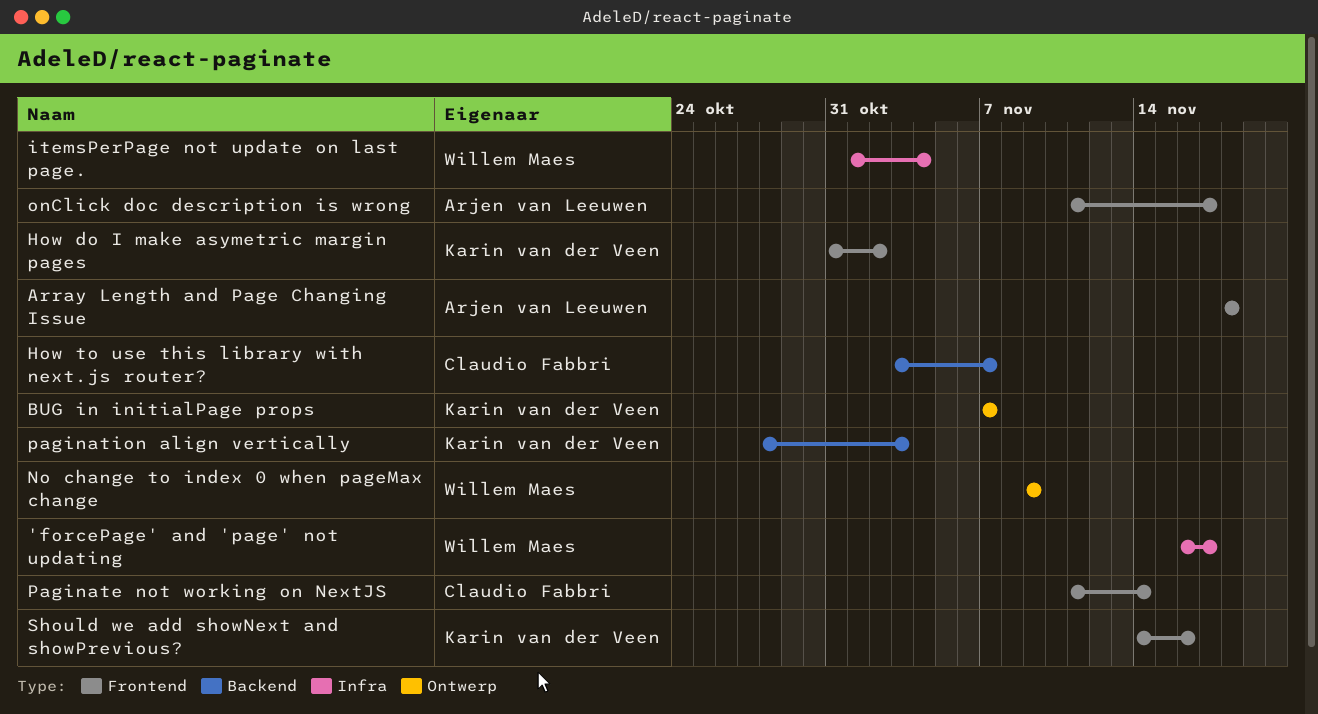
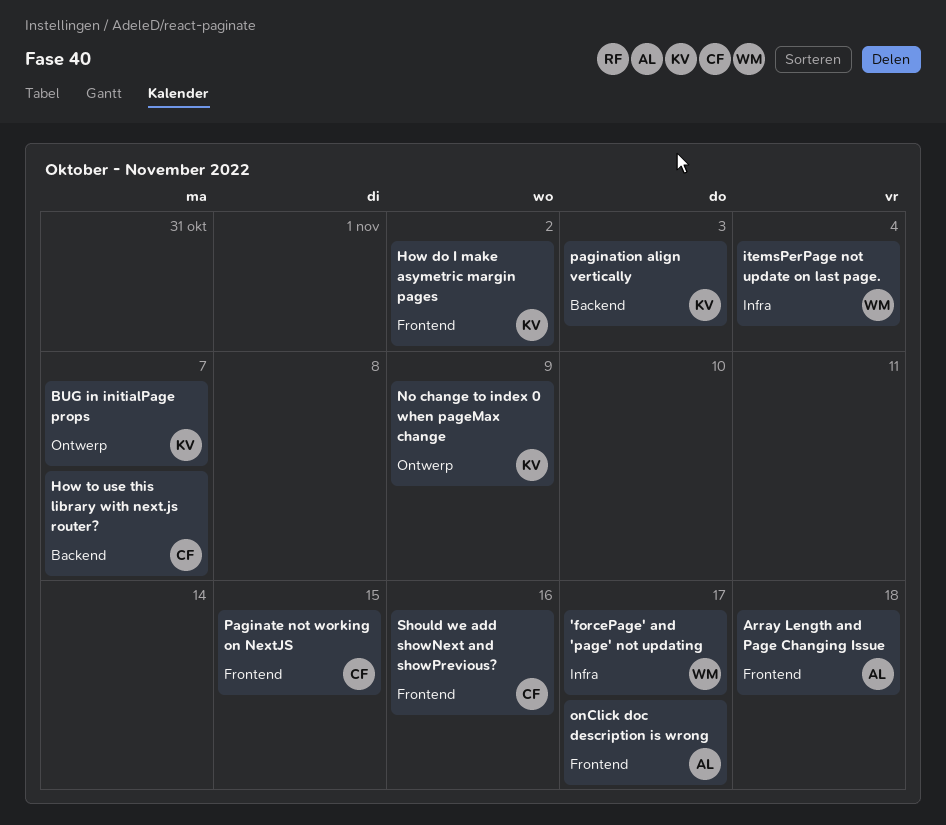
No change to index 0 when pageMax change, owner: Willem Maes -> Karin van der Veen
Paginate not working on NextJS, due: Nov 14 -> Nov 15
Should we add showNext and showPrevious?, owner: Karin van der Veen -> Claudio Fabbri

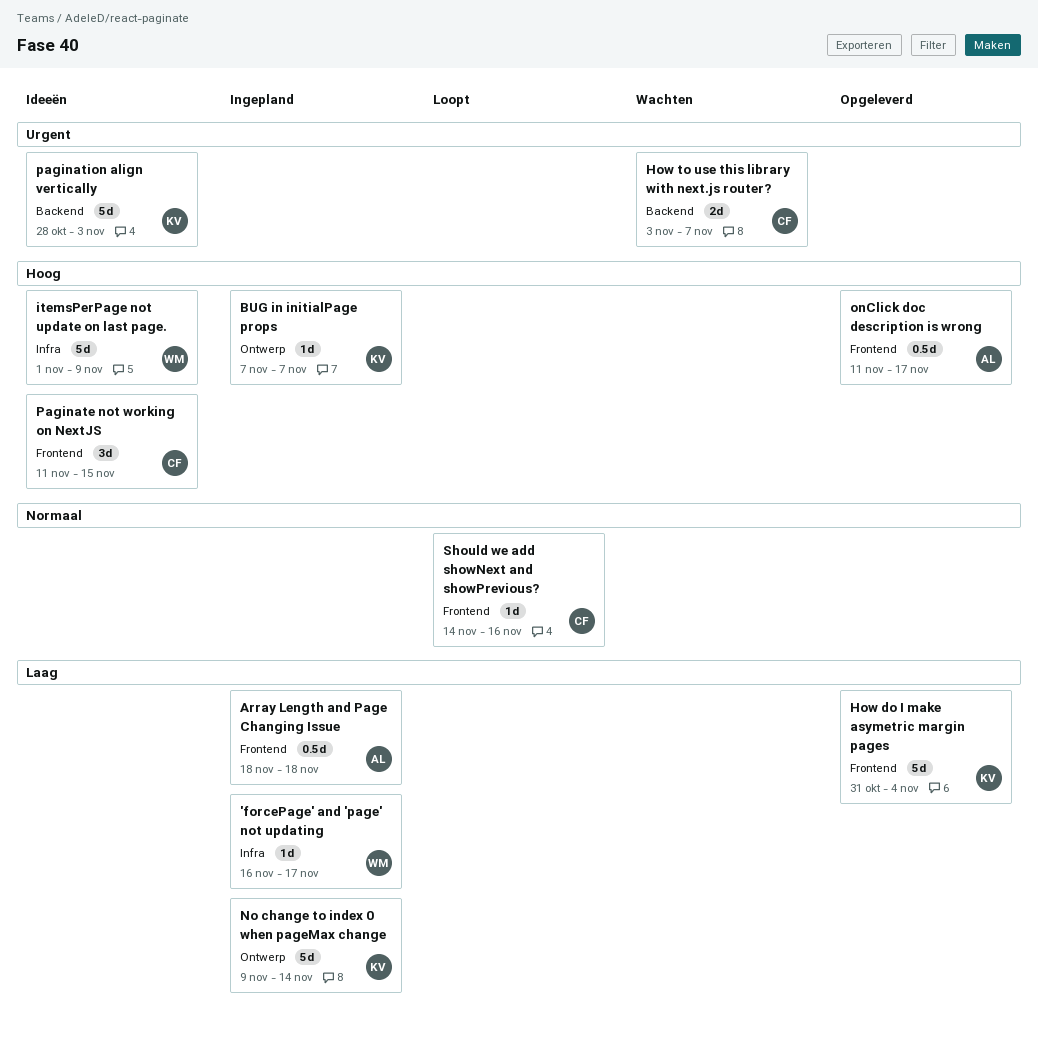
How do I make asymetric margin pages, due: Nov 2 -> Nov 4
itemsPerPage not update on last page., due: Nov 4 -> Nov 9
No change to index 0 when pageMax change, due: Nov 9 -> Nov 14

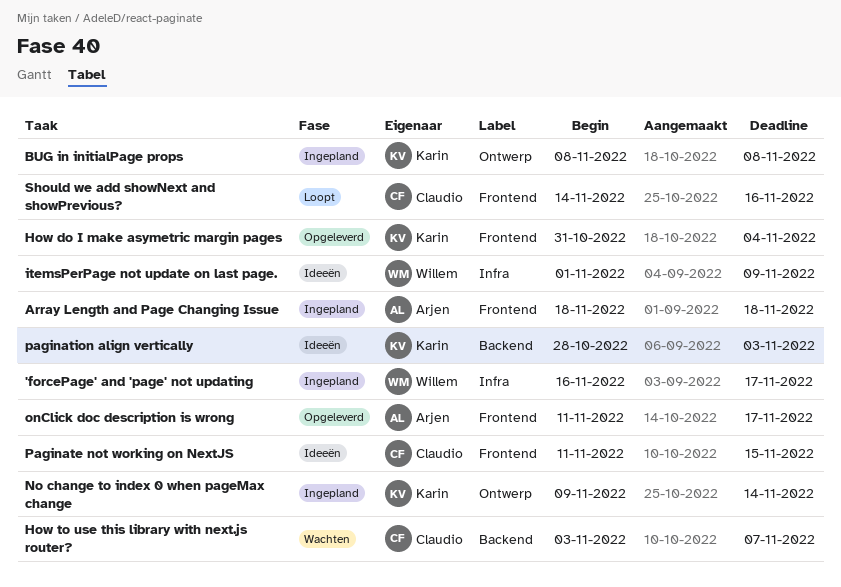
BUG in initialPage props, start: Nov 7 -> Nov 8
BUG in initialPage props, due: Nov 7 -> Nov 8

